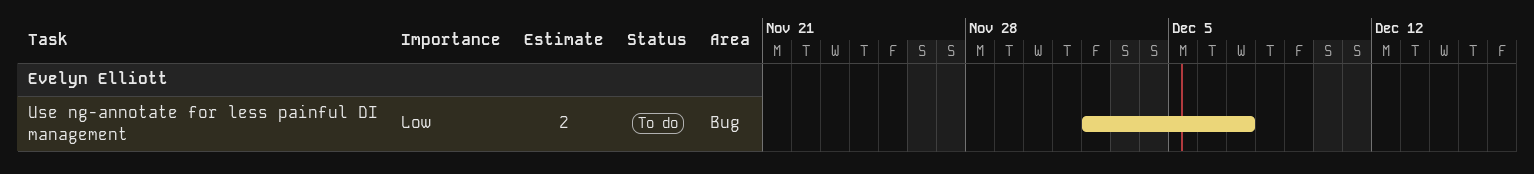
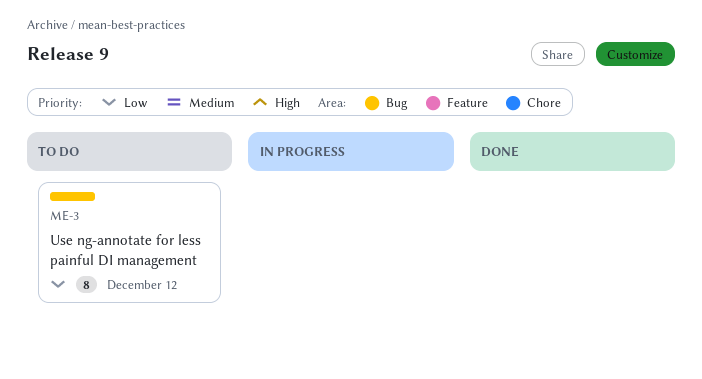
Use ng-annotate for less painful DI management, estimate: 2 -> 8
Use ng-annotate for less painful DI management, due: Dec 7 -> Dec 12

